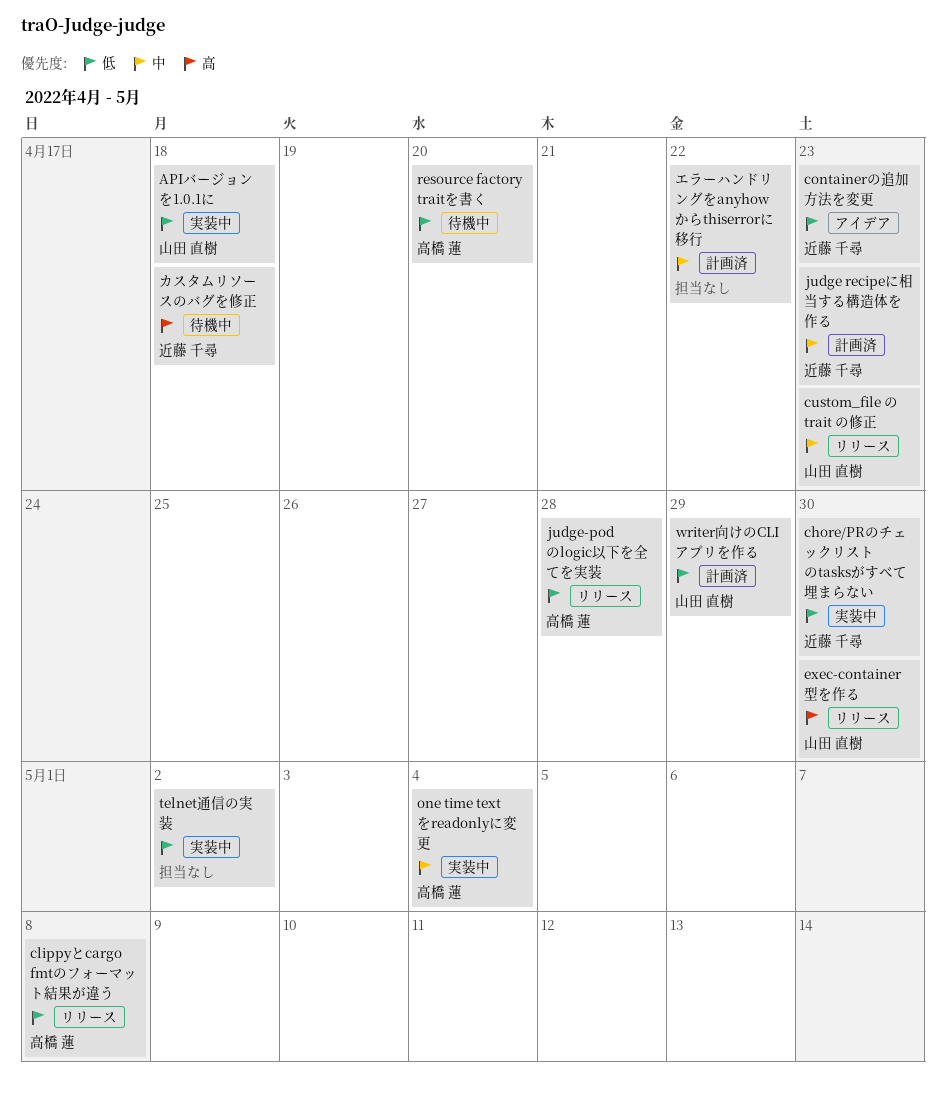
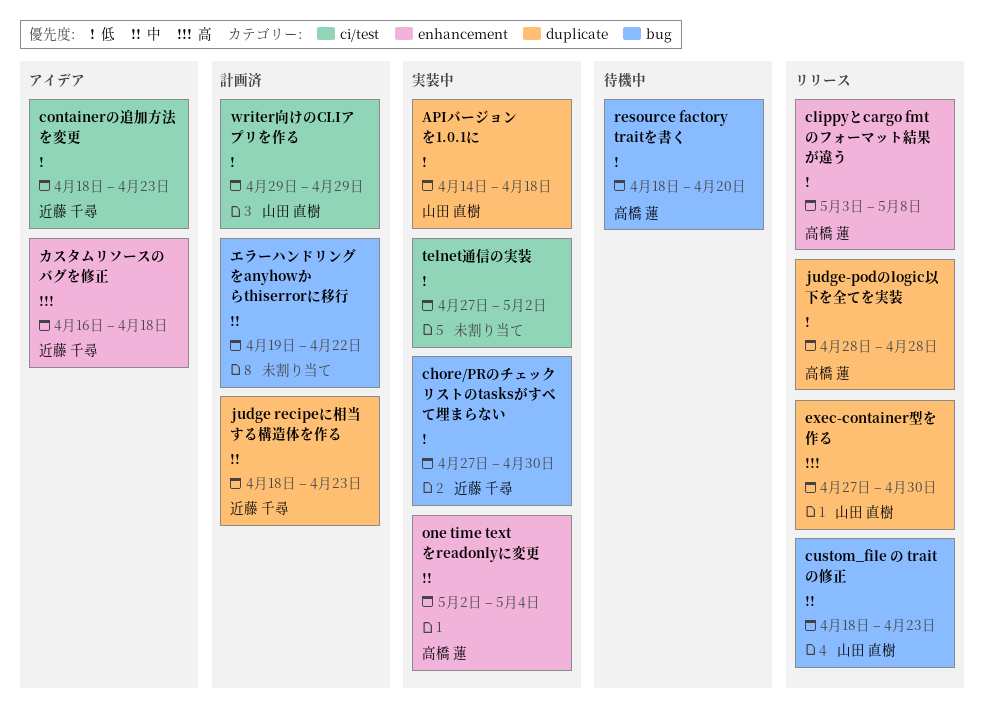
カスタムリソースのバグを修正, status: 待機中 -> アイデア

